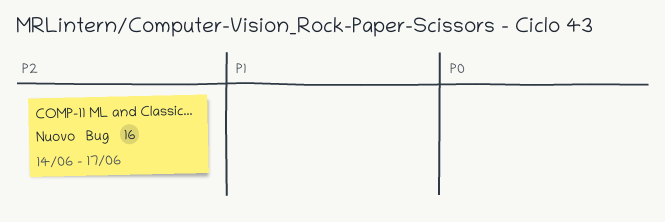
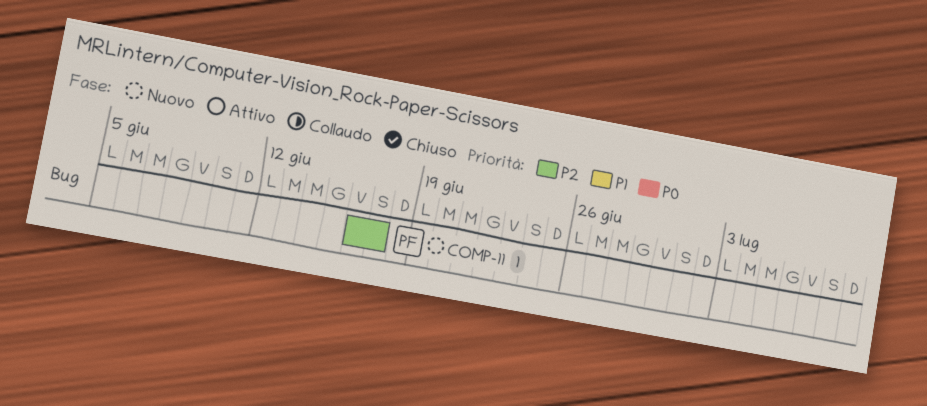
COMP-11, estimate: 16 -> 1
COMP-11, start: Jun 14 -> Jun 16

